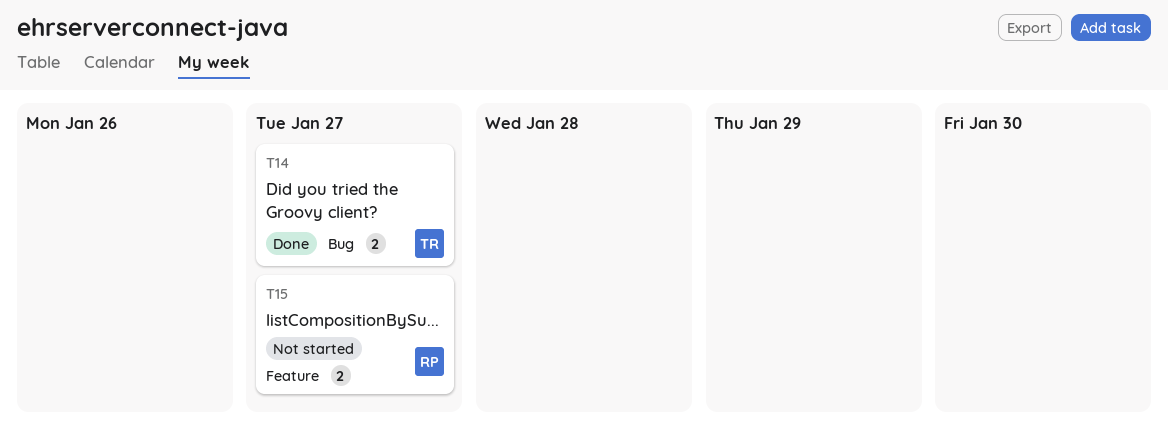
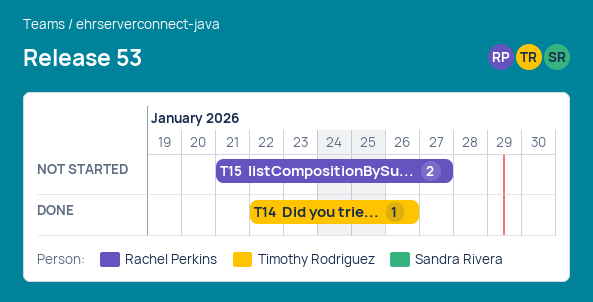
T14, estimate: 2 -> 1
T14, due: Jan 27 -> Jan 26

